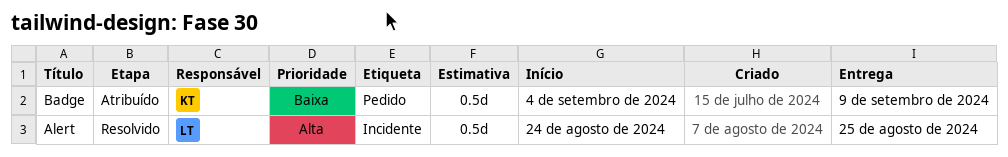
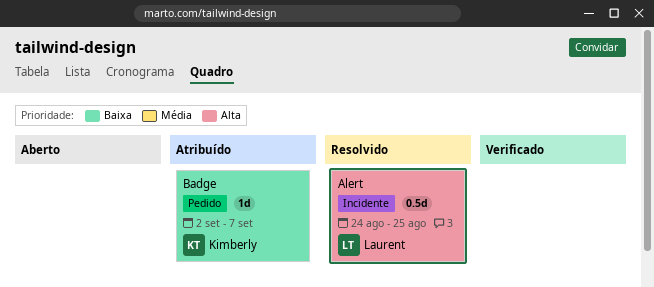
Badge, estimate: 0.5d -> 1d
Badge, start: Sep 4 -> Sep 2
Badge, due: Sep 9 -> Sep 7

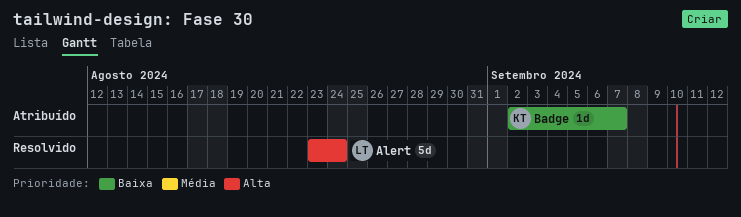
Alert, estimate: 0.5d -> 5d
Alert, start: Aug 24 -> Aug 23
Alert, due: Aug 25 -> Aug 24

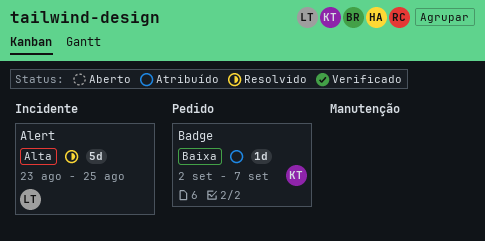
Alert, due: Aug 24 -> Aug 25

